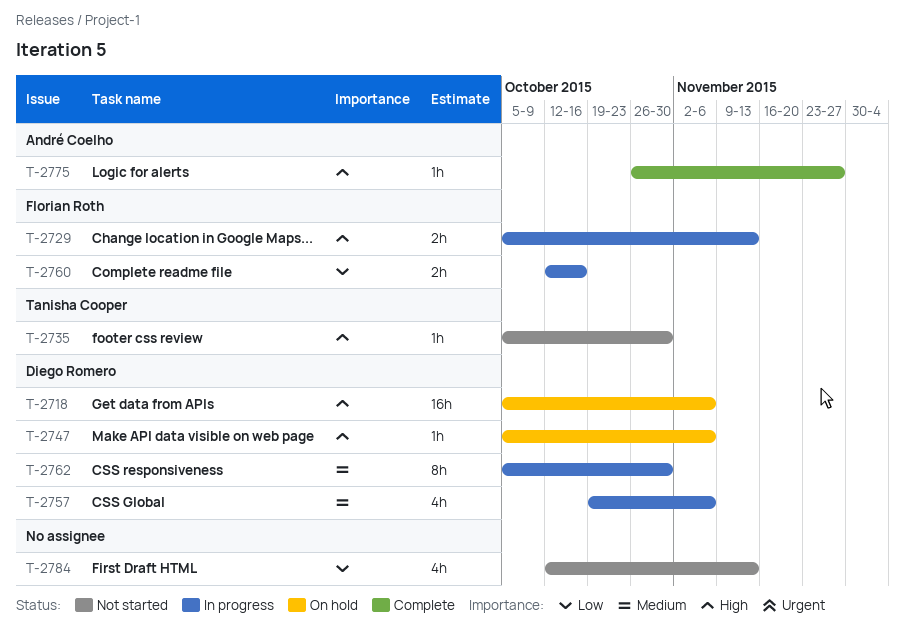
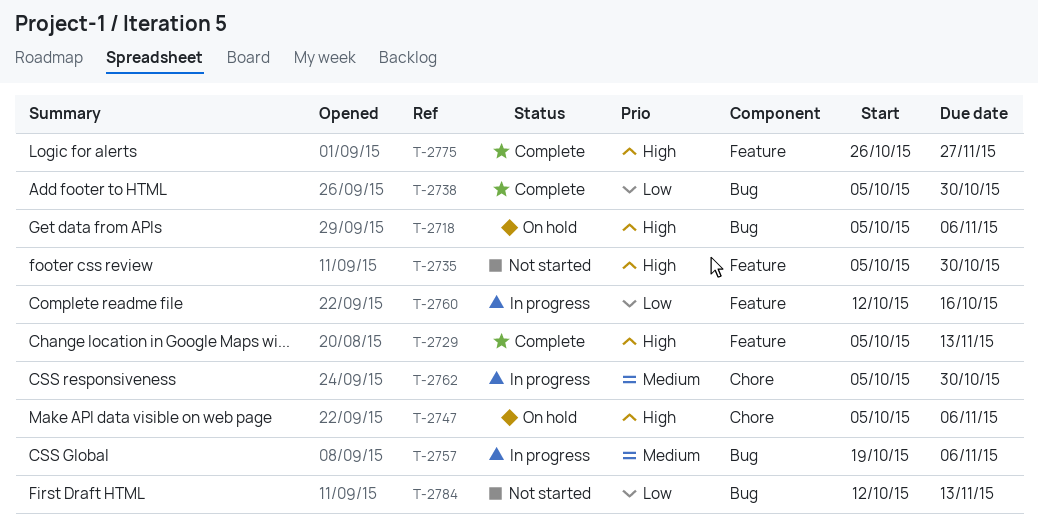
T-2729, status: In progress -> Complete
T-2738: none -> present

